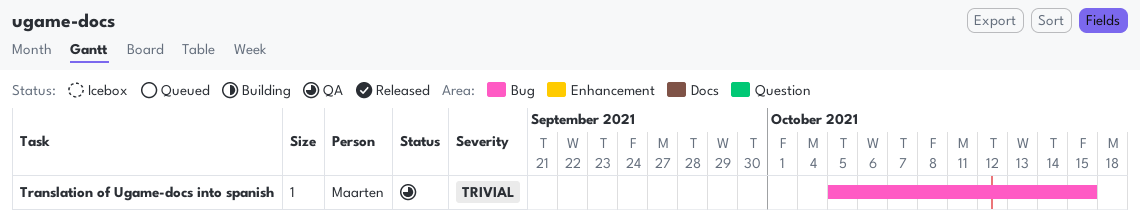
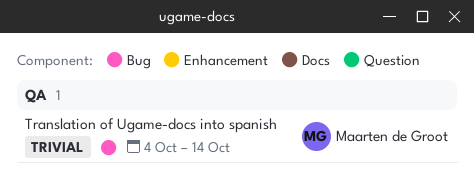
Translation of Ugame-docs into spanish, start: Oct 5 -> Oct 4
Translation of Ugame-docs into spanish, due: Oct 15 -> Oct 14

